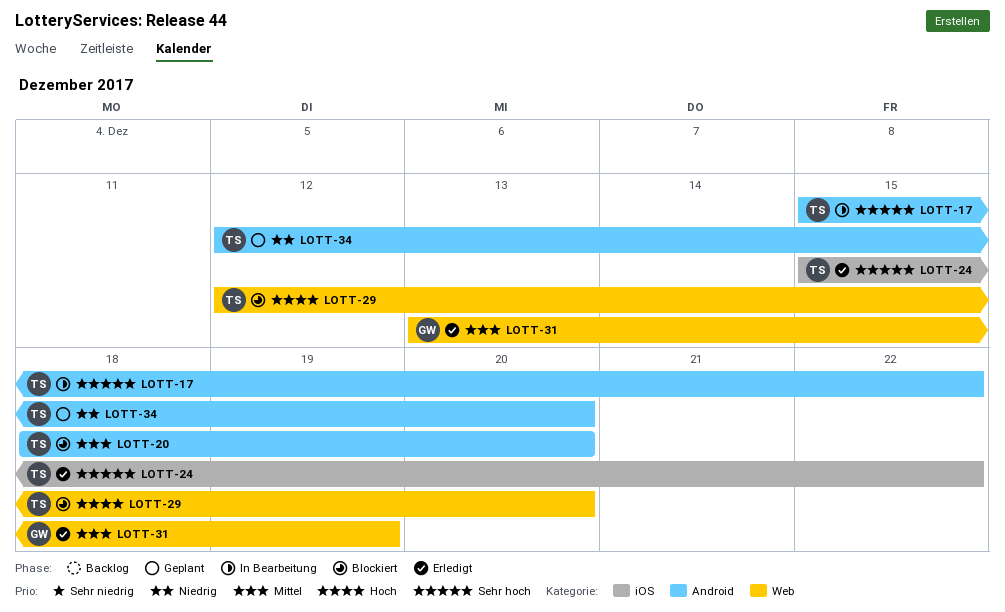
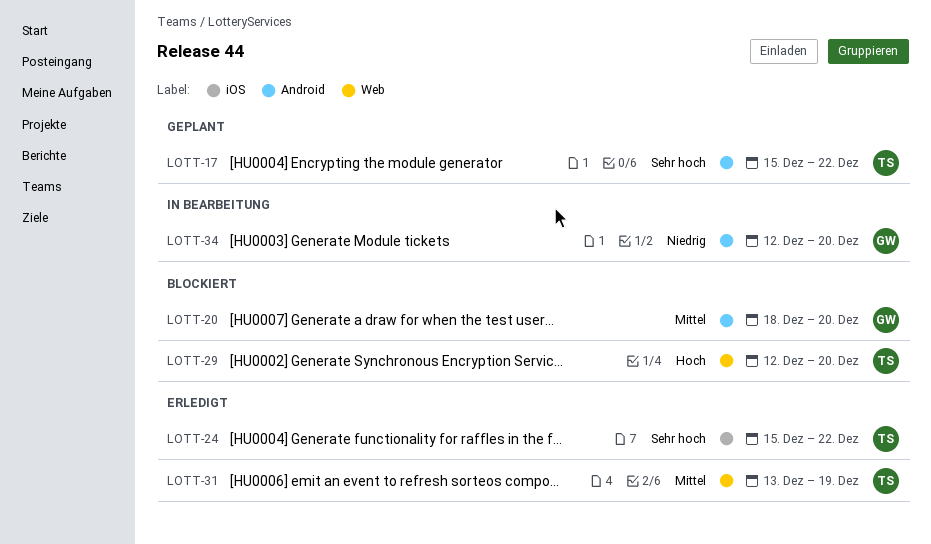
LOTT-17, status: In Bearbeitung -> Geplant
LOTT-20, owner: TS -> GW
LOTT-31, owner: GW -> TS
LOTT-34, status: Geplant -> In Bearbeitung
LOTT-34, owner: TS -> GW

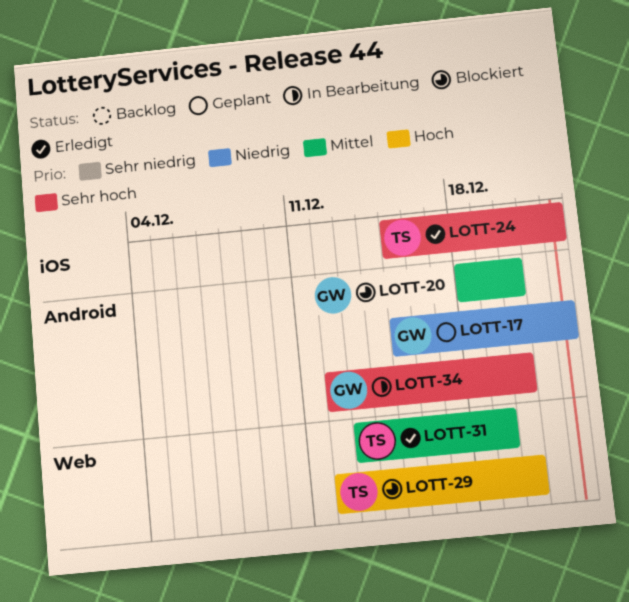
LOTT-17, owner: TS -> GW
LOTT-17, priority: Sehr hoch -> Niedrig
LOTT-34, priority: Niedrig -> Sehr hoch

